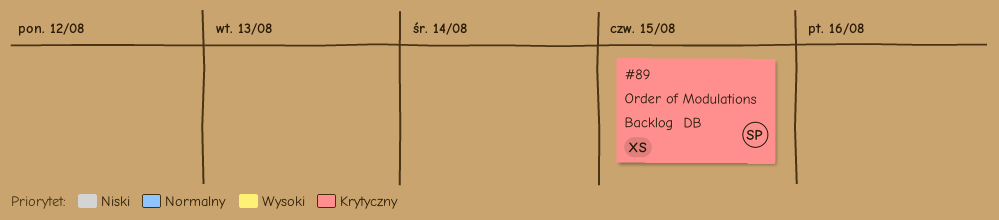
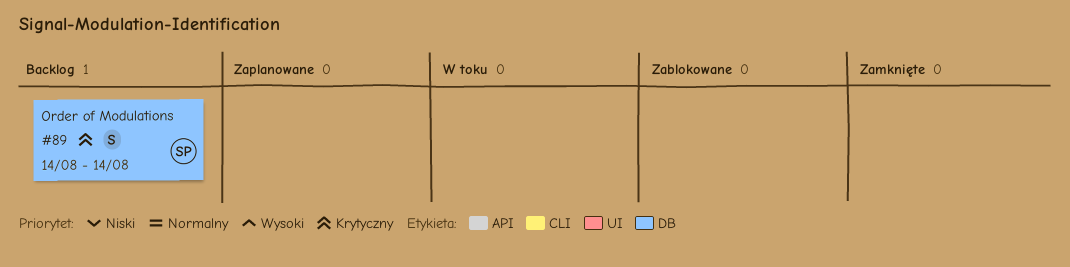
#89, estimate: XS -> S
#89, due: Aug 15 -> Aug 14

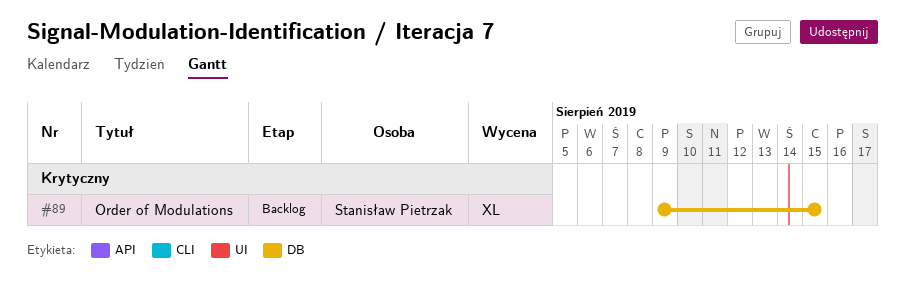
#89, estimate: S -> XL
#89, start: Aug 14 -> Aug 9
#89, due: Aug 14 -> Aug 15

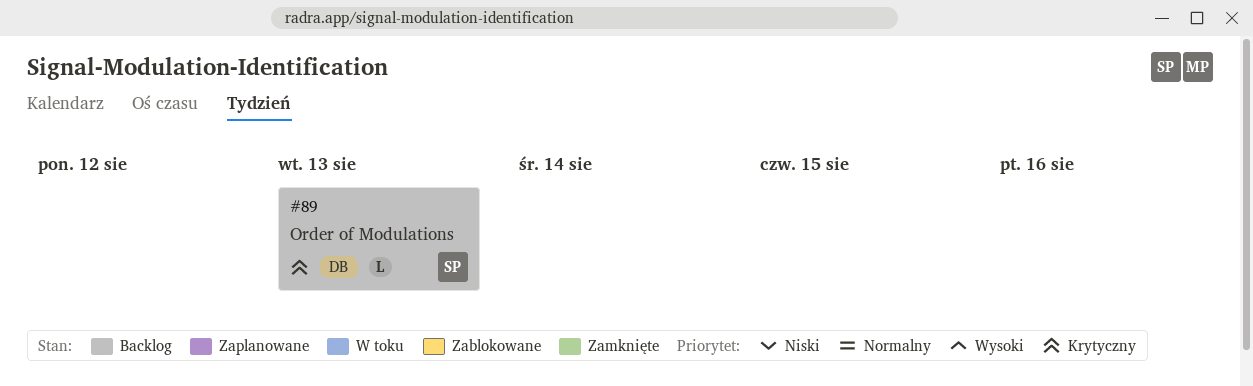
#89, estimate: XL -> L
#89, due: Aug 15 -> Aug 13

